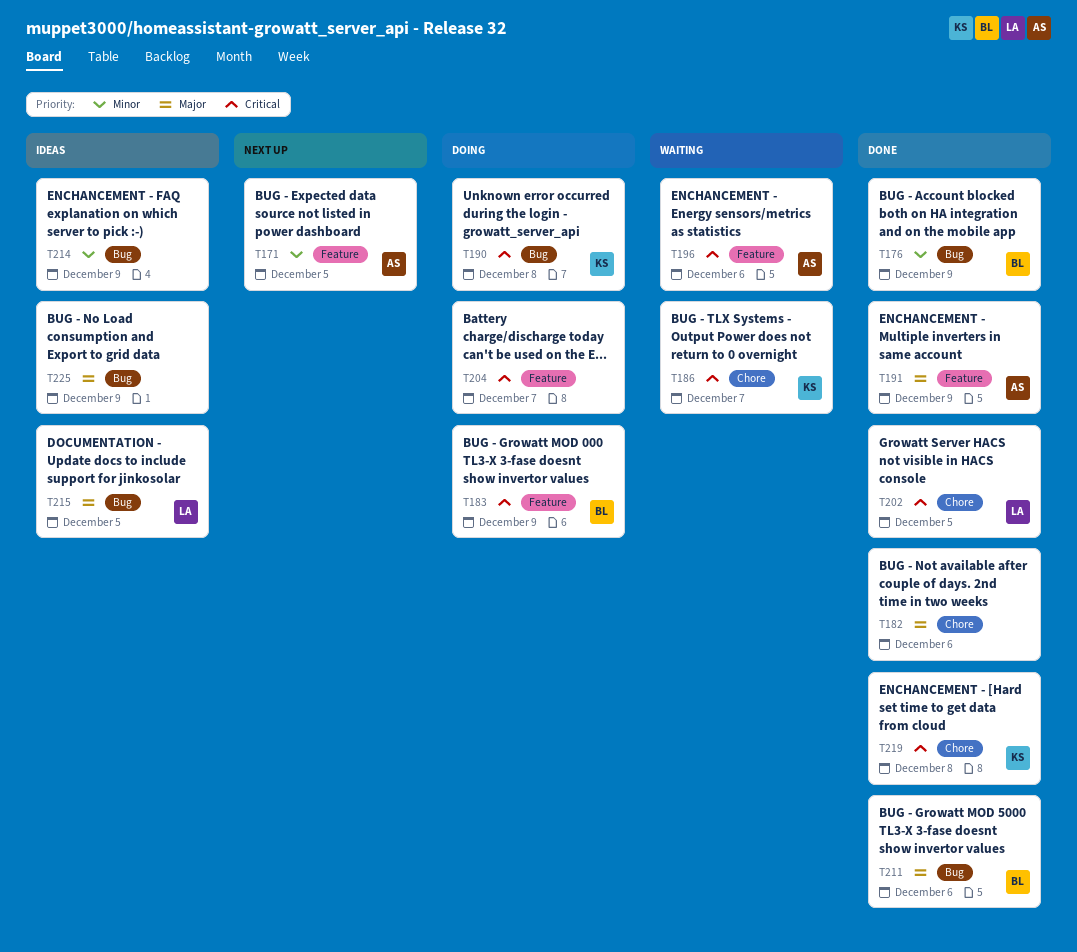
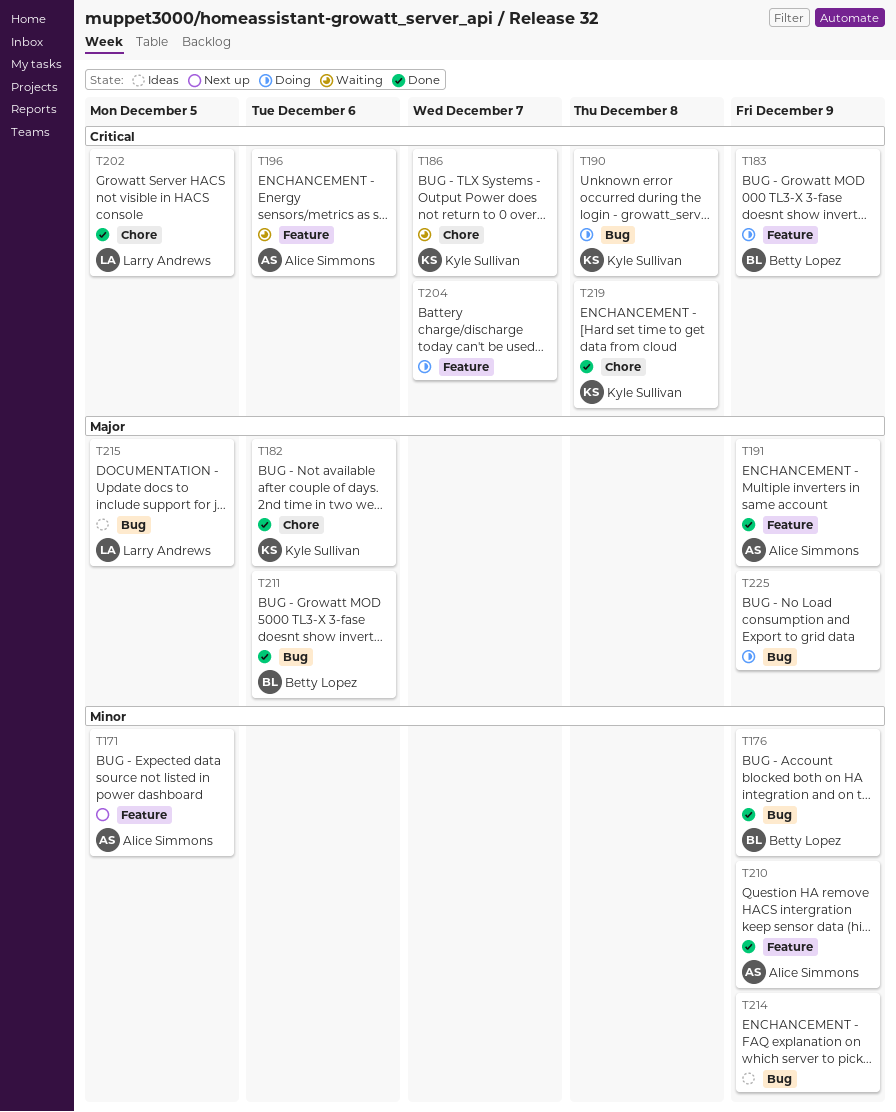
T182, owner: none -> Kyle Sullivan
T210: none -> present
T225, status: Ideas -> Doing

